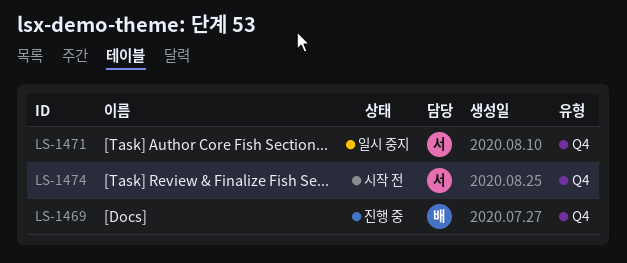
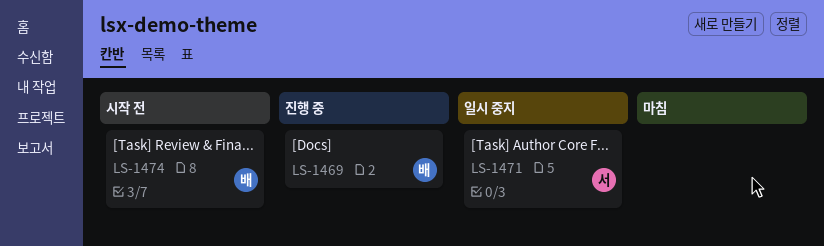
LS-1474, owner: 서 -> 배

